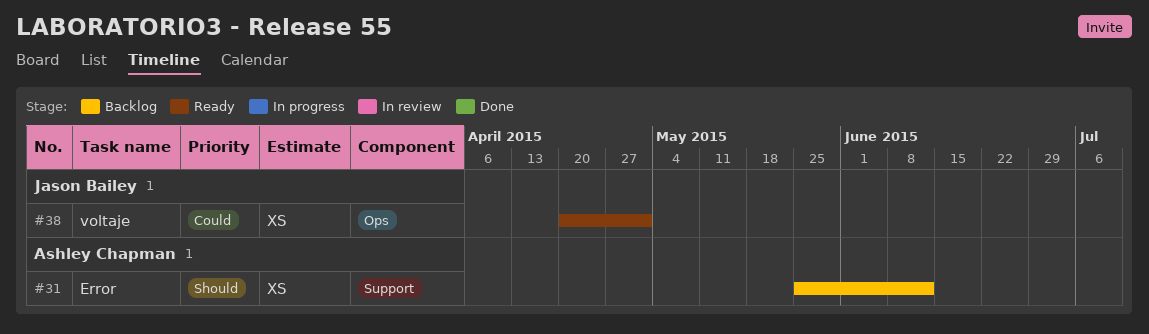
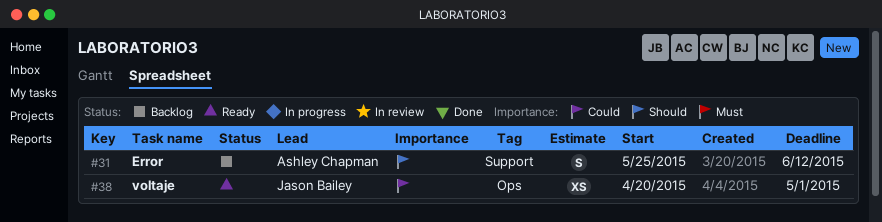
#31, estimate: XS -> S

